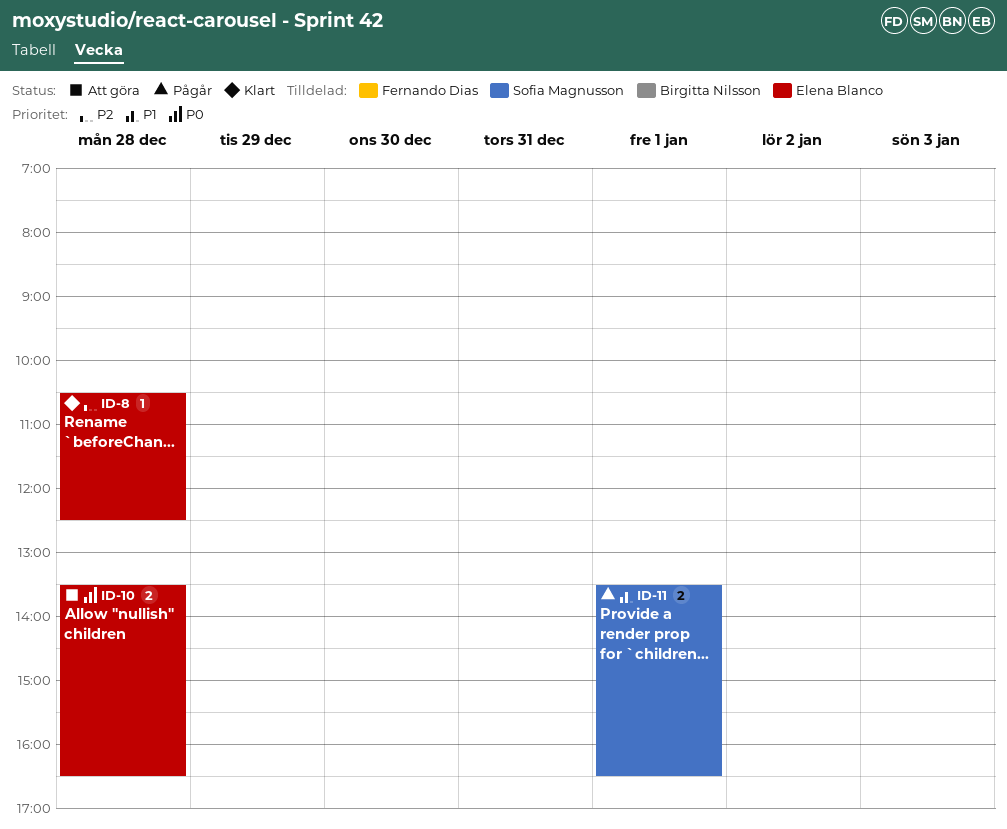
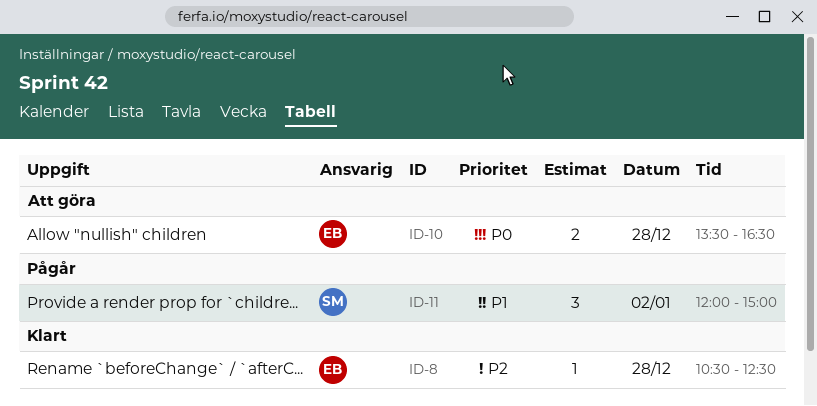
ID-11, estimate: 2 -> 3
ID-11, day: Jan 1 -> Jan 2
ID-11, begins: 13:30 -> 12:00
ID-11, ends: 16:30 -> 15:00

